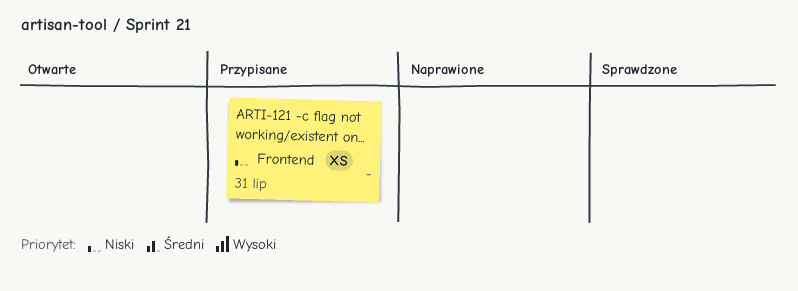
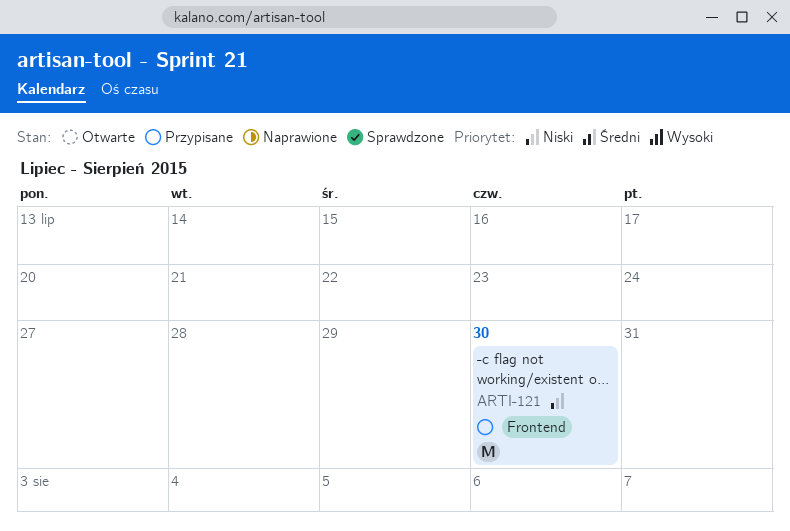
ARTI-121, estimate: XS -> M
ARTI-121, due: Jul 31 -> Jul 30

